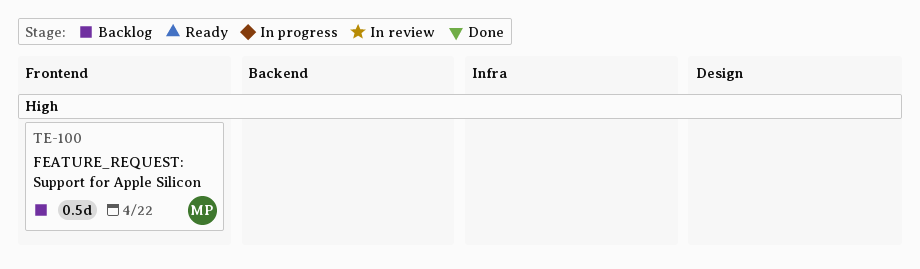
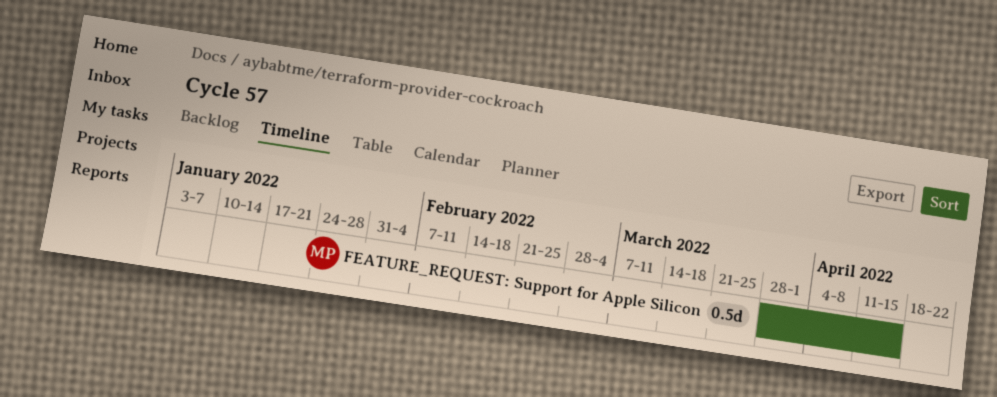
FEATURE_REQUEST: Support for Apple Silicon, due: Apr 22 -> Apr 15

